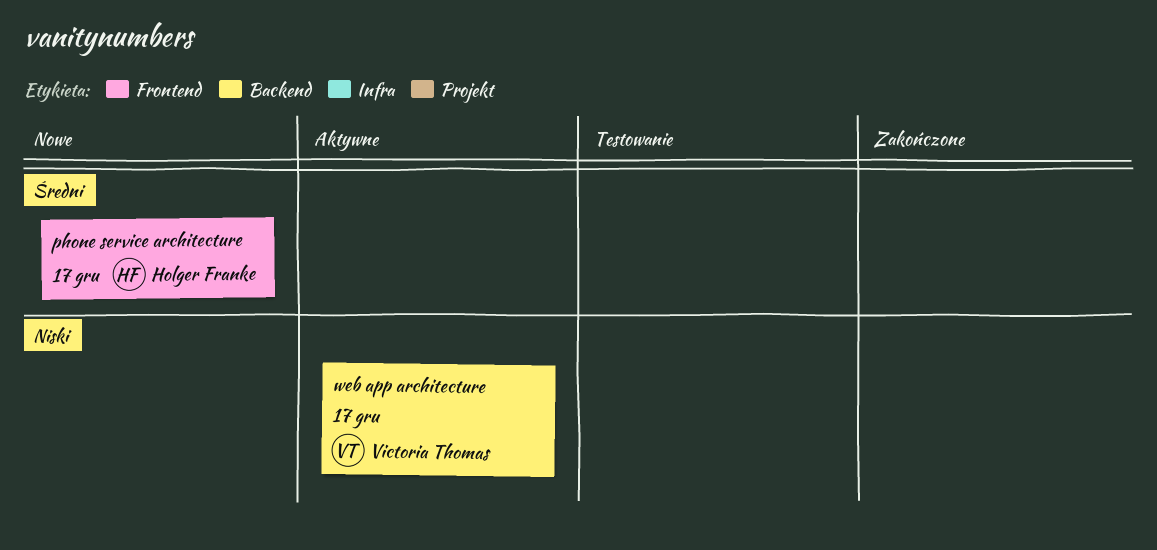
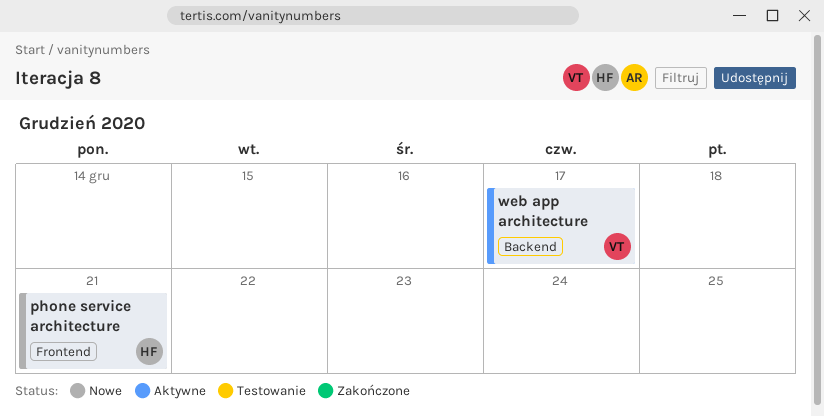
phone service architecture, due: Dec 17 -> Dec 21

